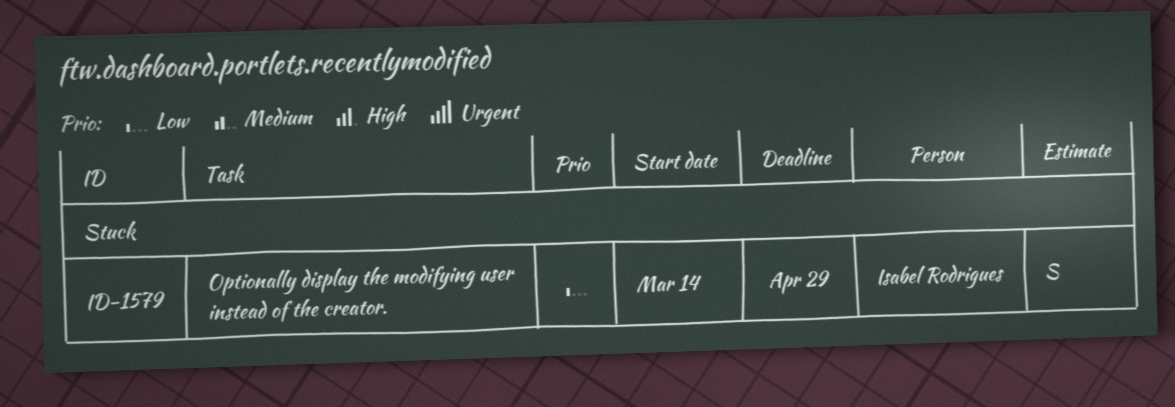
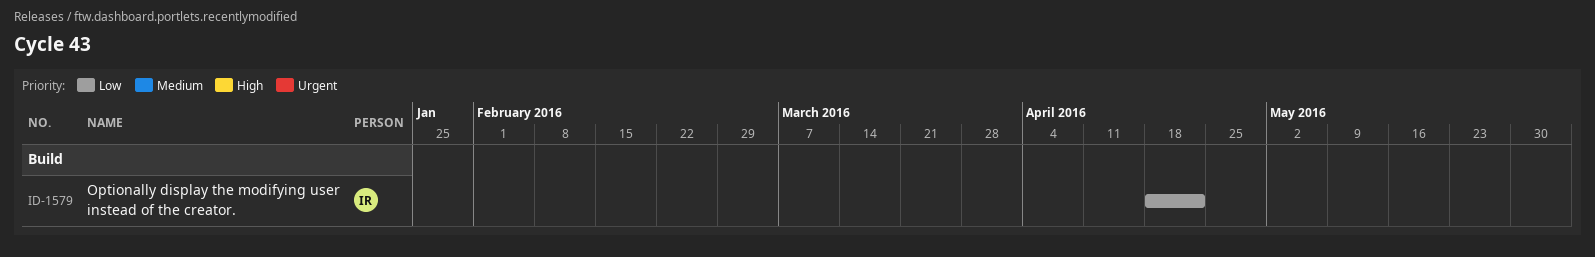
ID-1579, start: Mar 14 -> Apr 18
ID-1579, due: Apr 29 -> Apr 22

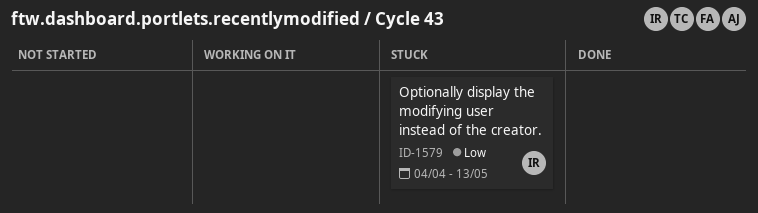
ID-1579, start: Apr 18 -> Apr 4
ID-1579, due: Apr 22 -> May 13

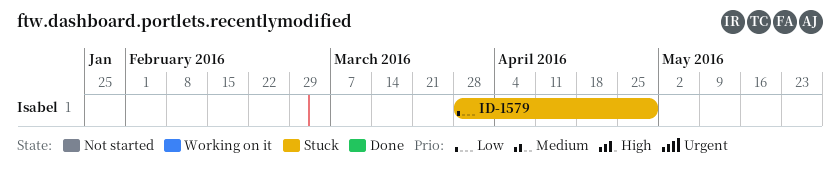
ID-1579, start: Apr 4 -> Mar 28
ID-1579, due: May 13 -> Apr 29

